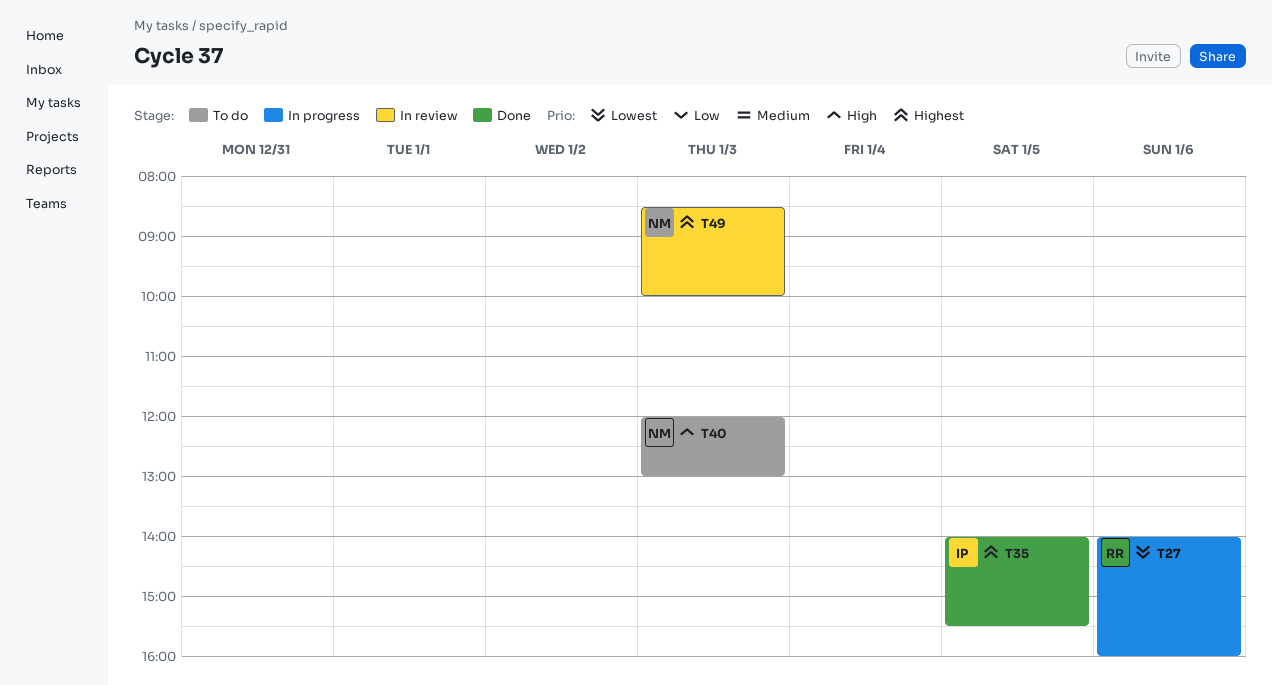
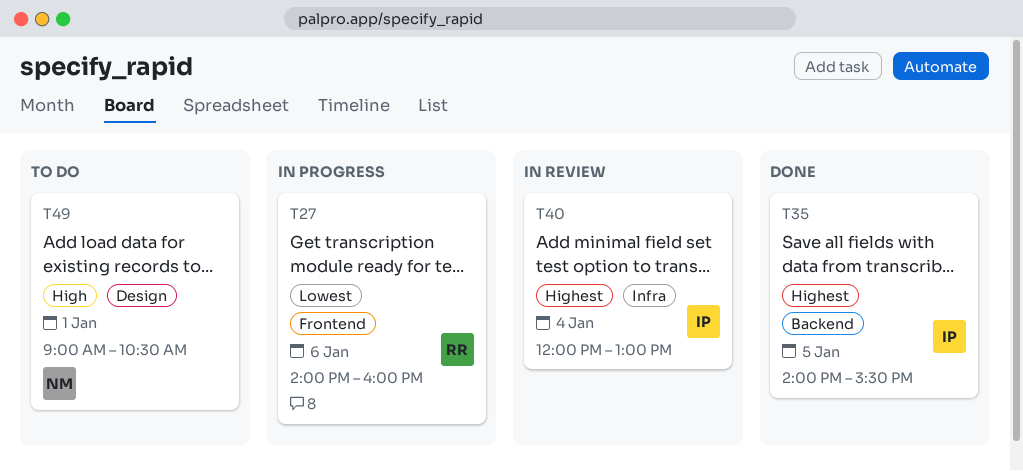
T40, status: To do -> In review
T40, owner: NM -> IP
T40, priority: High -> Highest
T40, day: Jan 3 -> Jan 4
T49, status: In review -> To do
T49, priority: Highest -> High
T49, day: Jan 3 -> Jan 1
T49, begins: 08:30 -> 09:00
T49, ends: 10:00 -> 10:30

